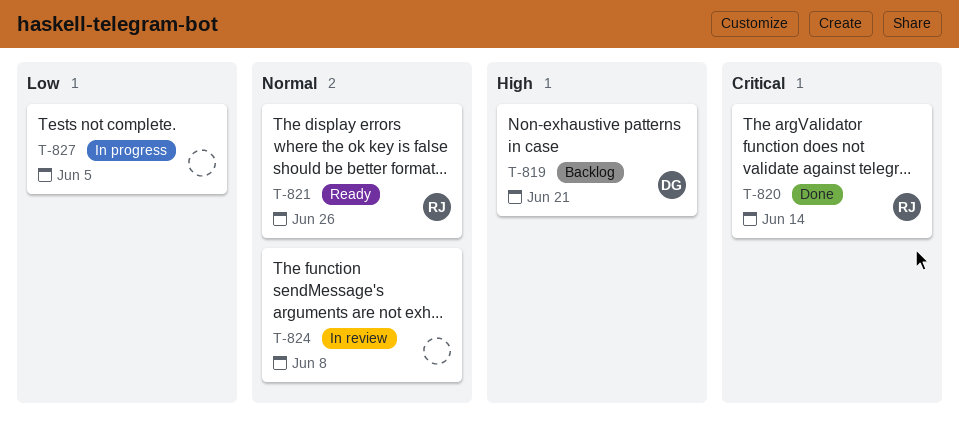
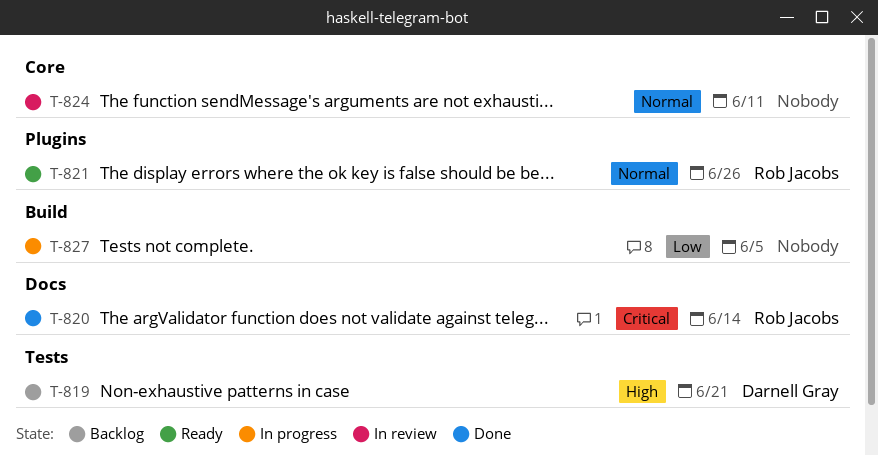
T-824, due: Jun 8 -> Jun 11

